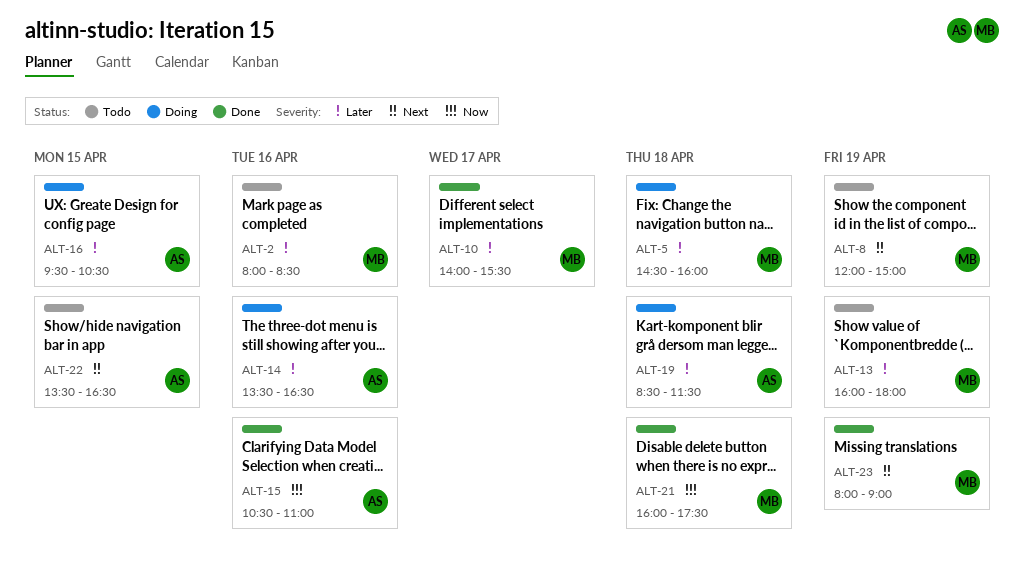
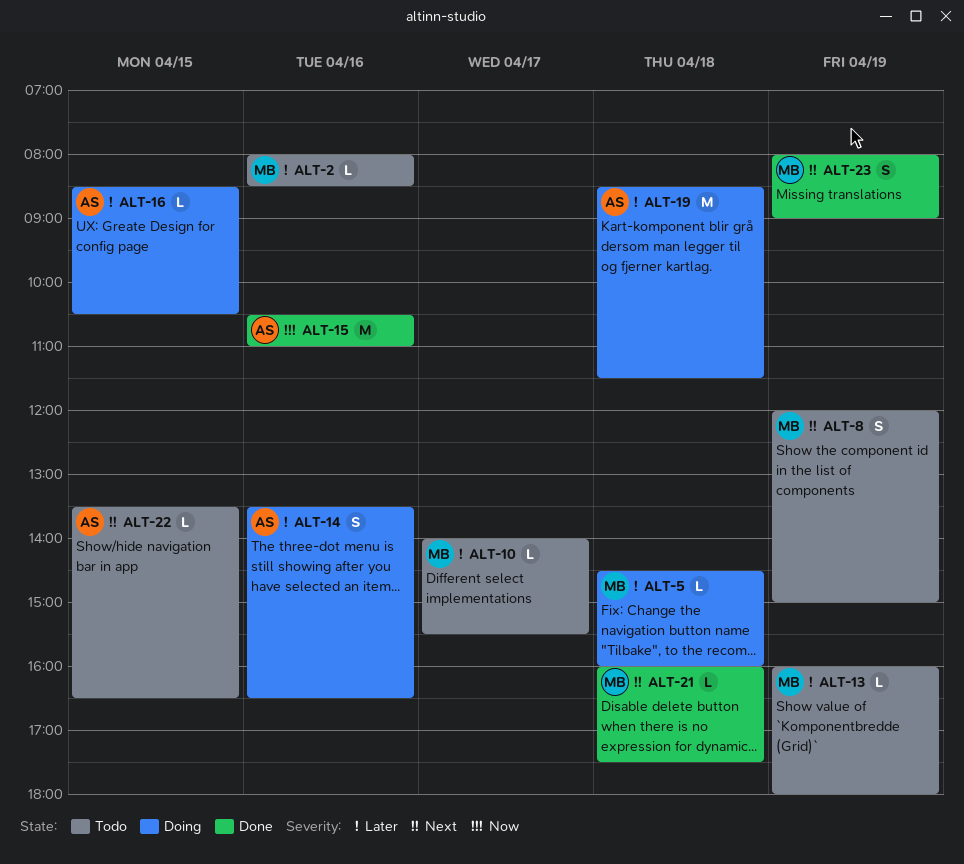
ALT-10, status: Done -> Todo
ALT-16, begins: 09:30 -> 08:30
ALT-21, priority: Now -> Next

